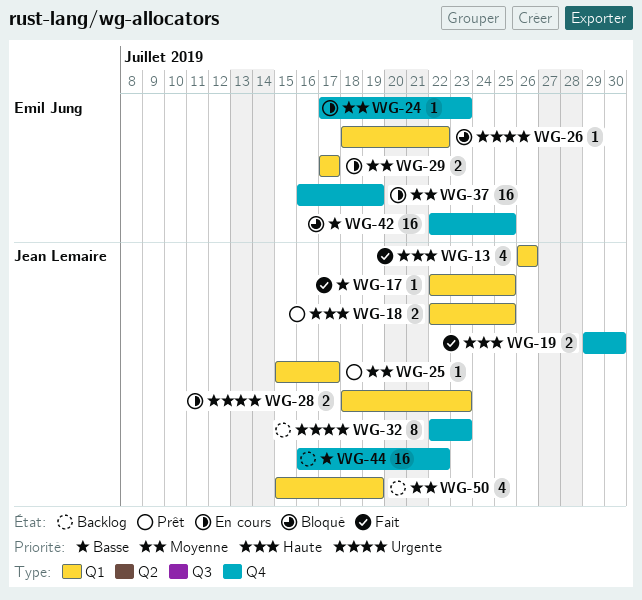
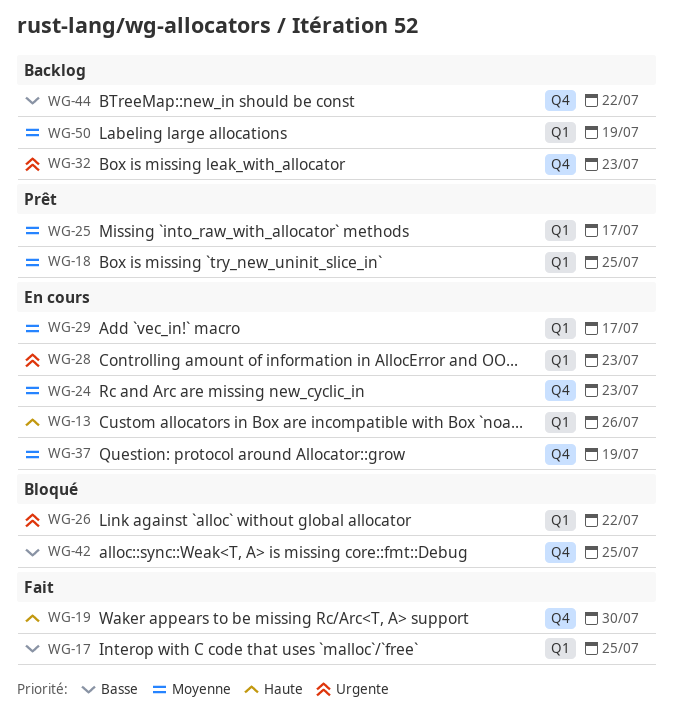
WG-13, status: Fait -> En cours
WG-18, priority: Haute -> Moyenne

